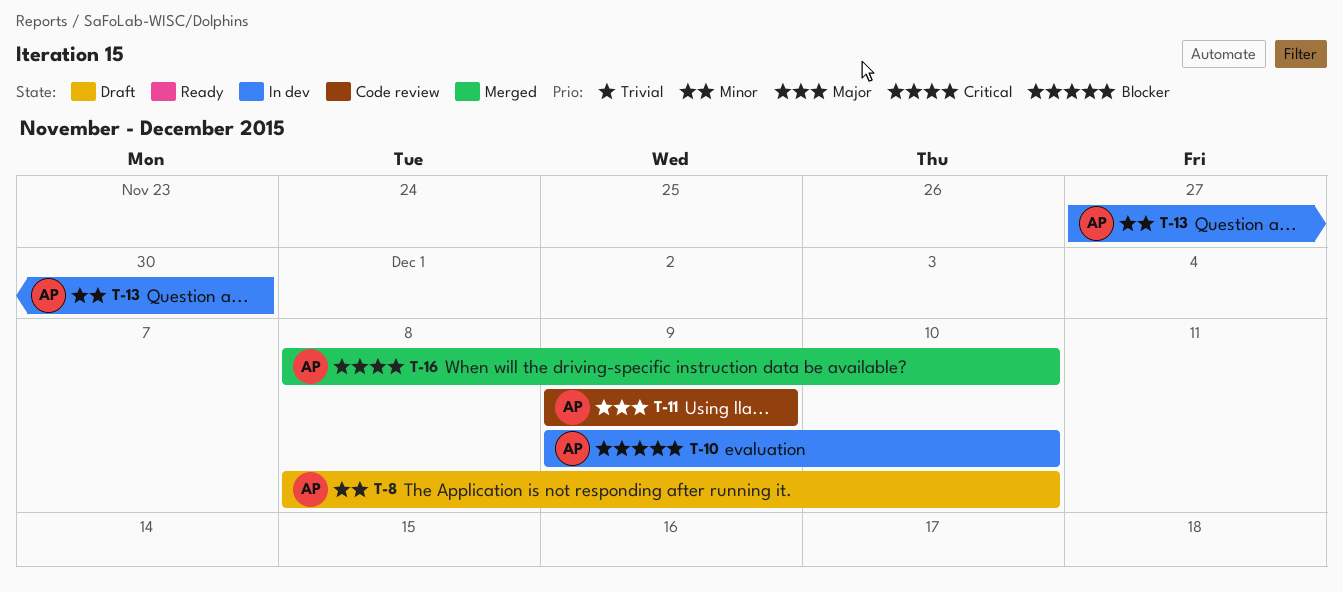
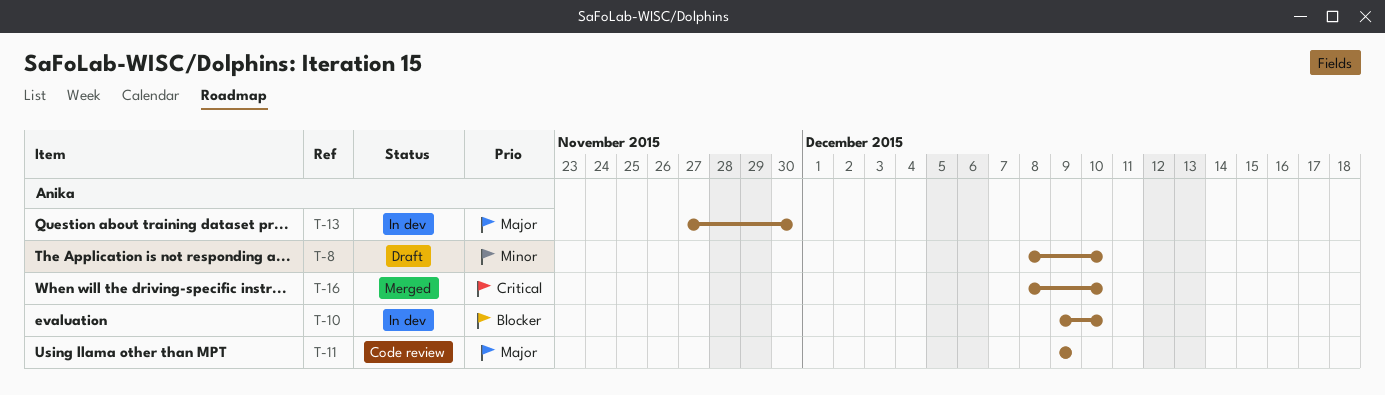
T-13, priority: Minor -> Major

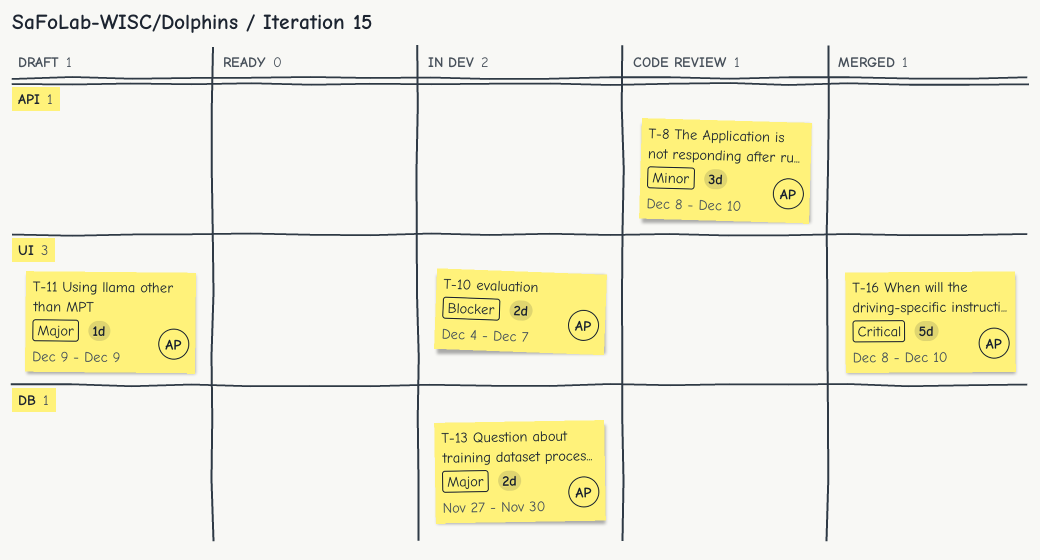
T-8, status: Draft -> Code review
T-10, start: Dec 9 -> Dec 4
T-10, due: Dec 10 -> Dec 7
T-11, status: Code review -> Draft

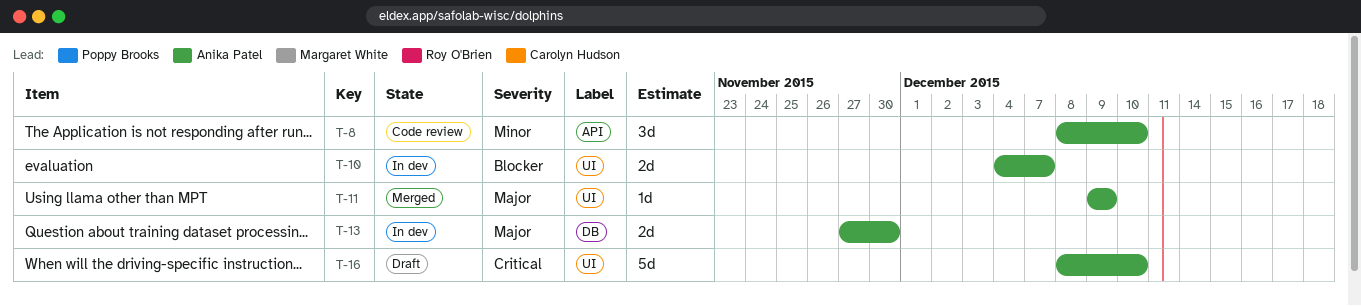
T-11, status: Draft -> Merged
T-16, status: Merged -> Draft

